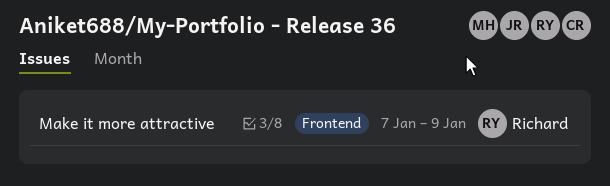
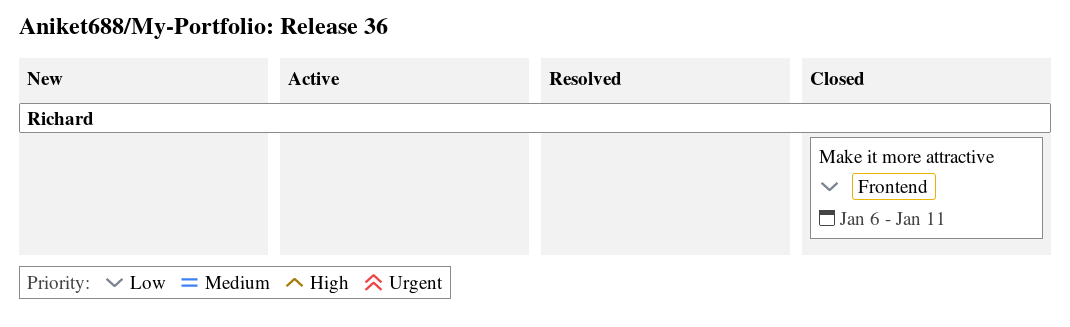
Make it more attractive, start: Jan 7 -> Jan 6
Make it more attractive, due: Jan 9 -> Jan 11

